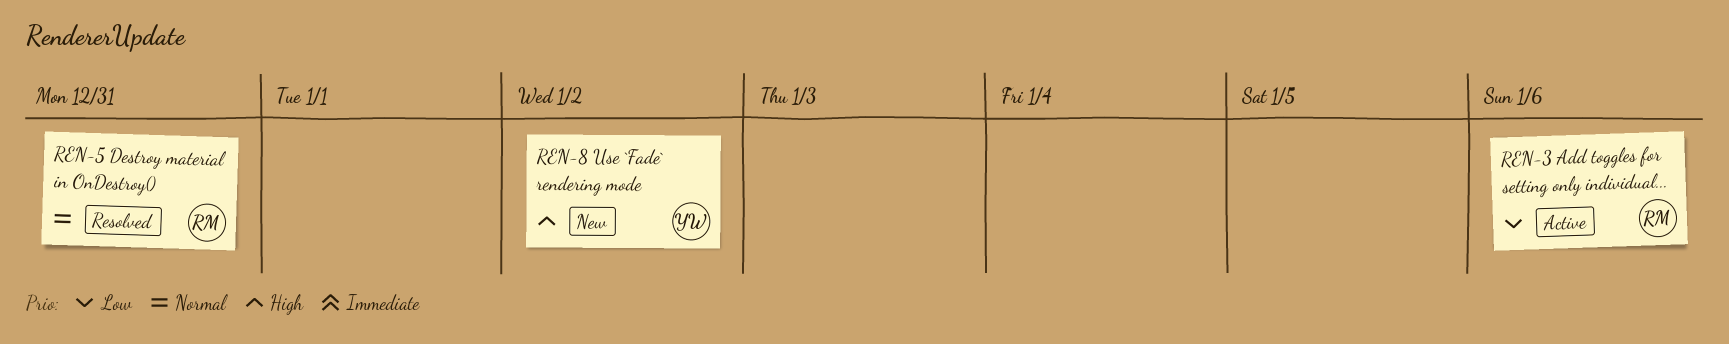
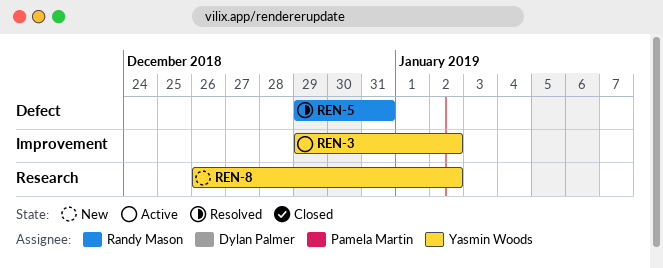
REN-3, owner: Randy Mason -> Yasmin Woods
REN-3, due: Jan 6 -> Jan 2

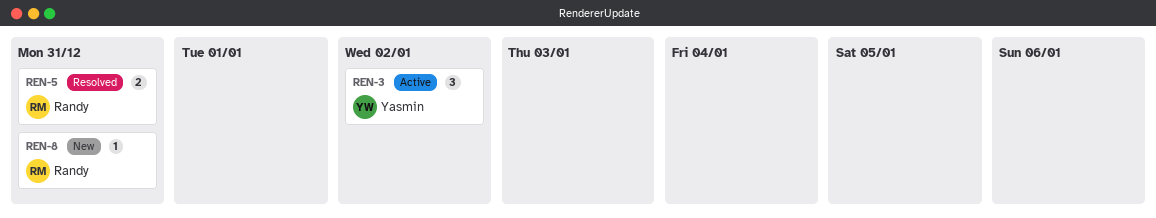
REN-8, owner: Yasmin Woods -> Randy Mason
REN-8, due: Jan 2 -> Dec 31

